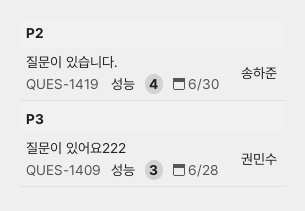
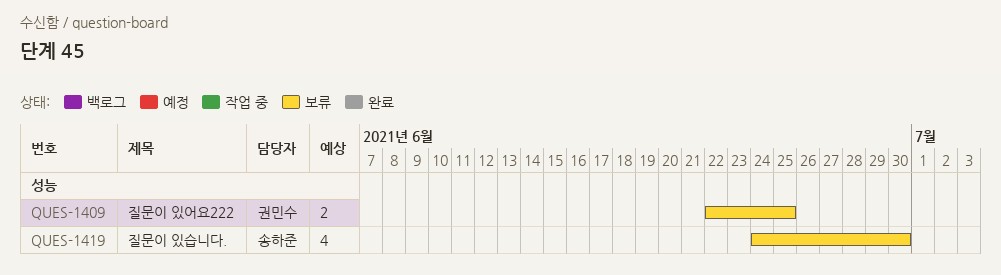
QUES-1409, estimate: 3 -> 2
QUES-1409, due: Jun 28 -> Jun 25

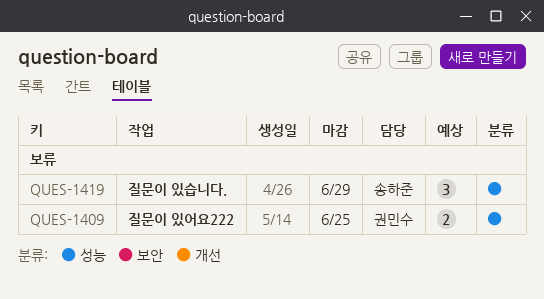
QUES-1419, estimate: 4 -> 3
QUES-1419, due: Jun 30 -> Jun 29

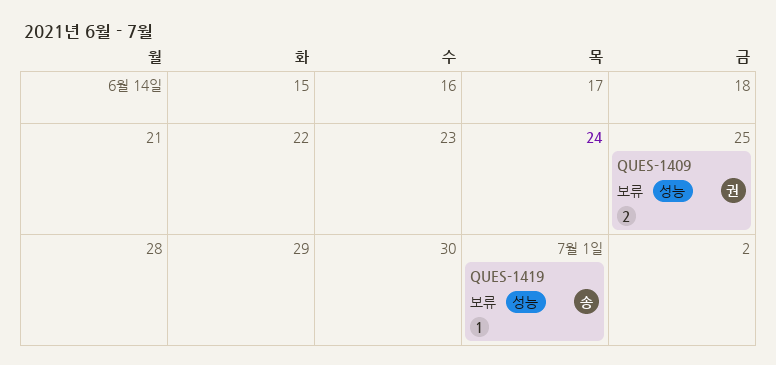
QUES-1419, estimate: 3 -> 1
QUES-1419, due: Jun 29 -> Jul 1

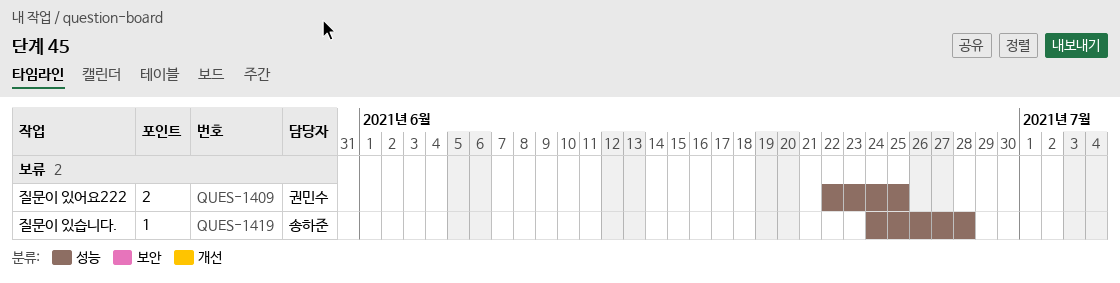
QUES-1419, due: Jul 1 -> Jun 28

